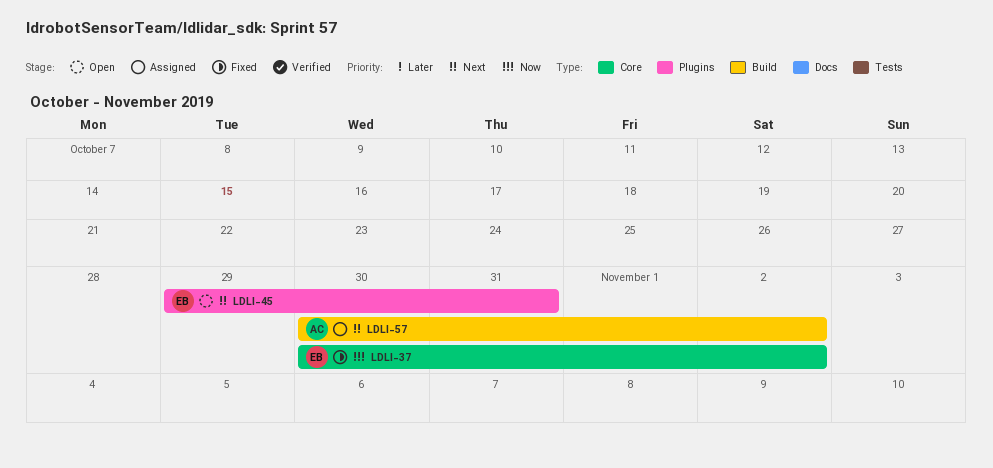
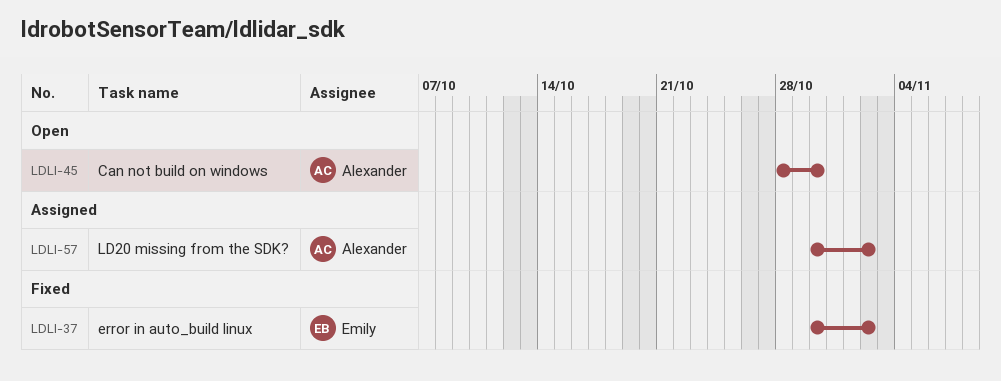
LDLI-45, owner: Emily -> Alexander
LDLI-45, start: Oct 29 -> Oct 28
LDLI-45, due: Oct 31 -> Oct 30

